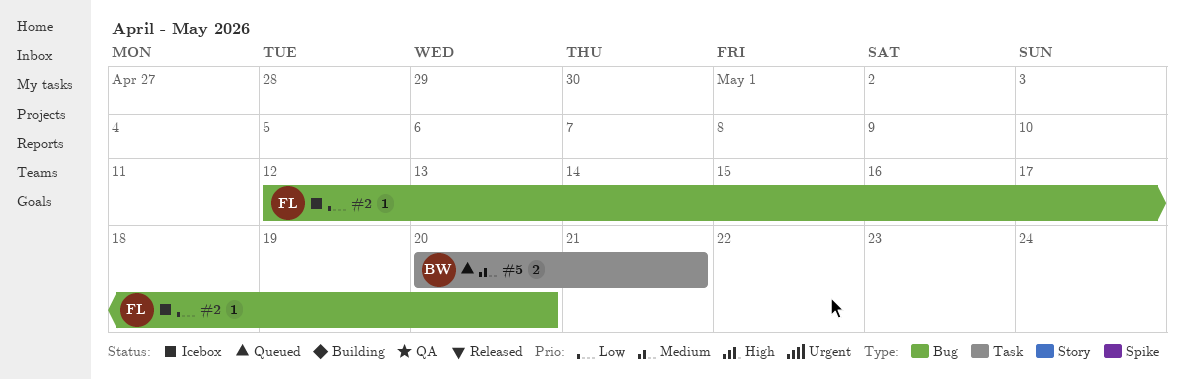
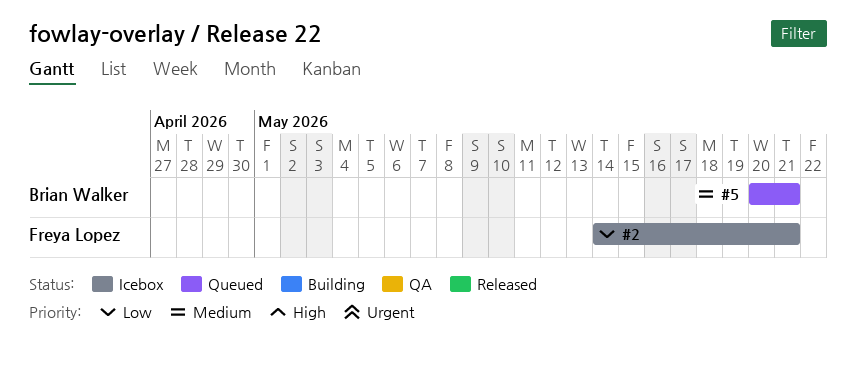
#2, start: May 12 -> May 14
#2, due: May 20 -> May 21

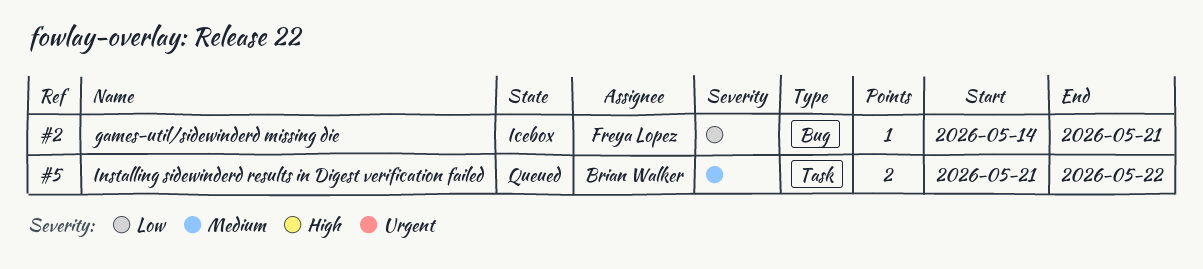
#5, start: May 20 -> May 21
#5, due: May 21 -> May 22

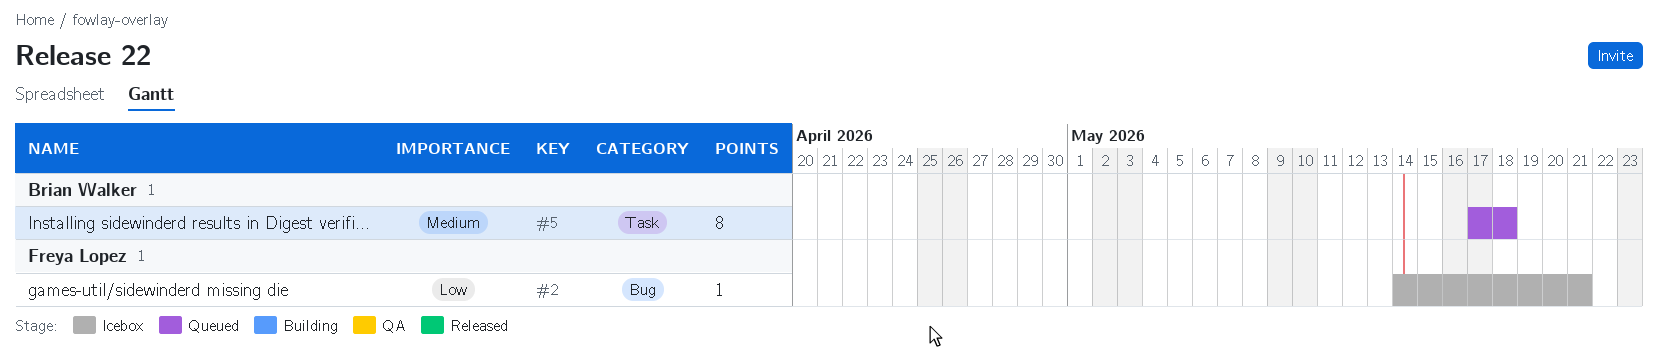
#5, estimate: 2 -> 8
#5, start: May 21 -> May 17
#5, due: May 22 -> May 18

